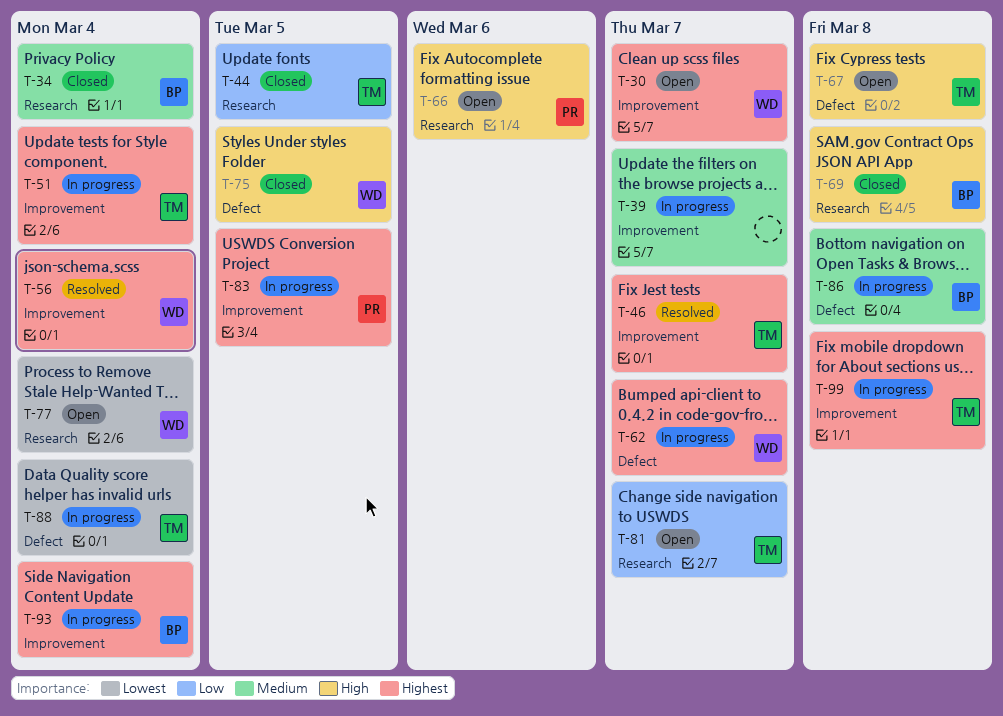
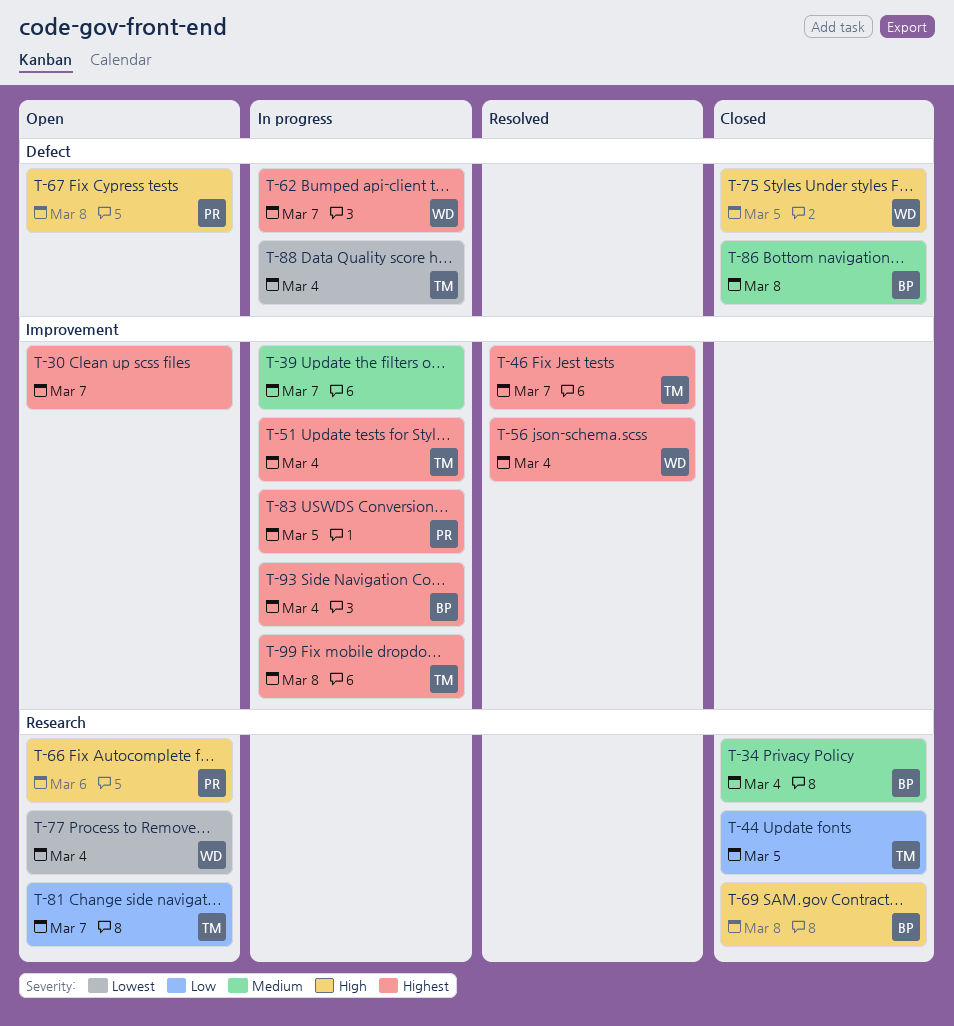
T-30, owner: WD -> none
T-67, owner: TM -> PR
T-86, status: In progress -> Closed

